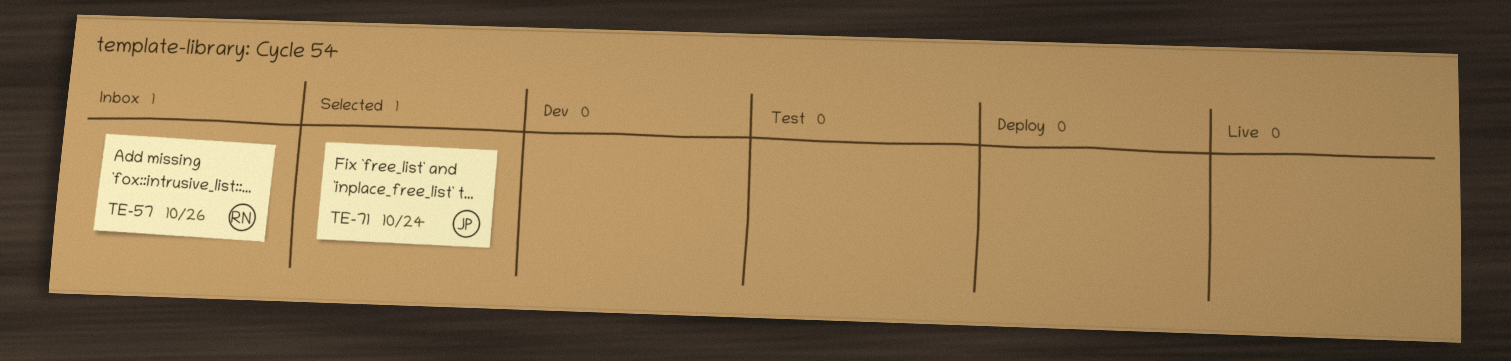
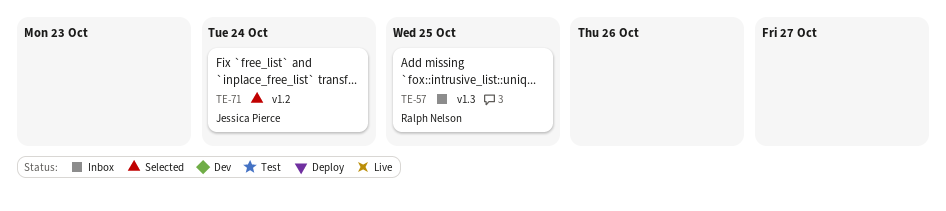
TE-57, due: Oct 26 -> Oct 25

